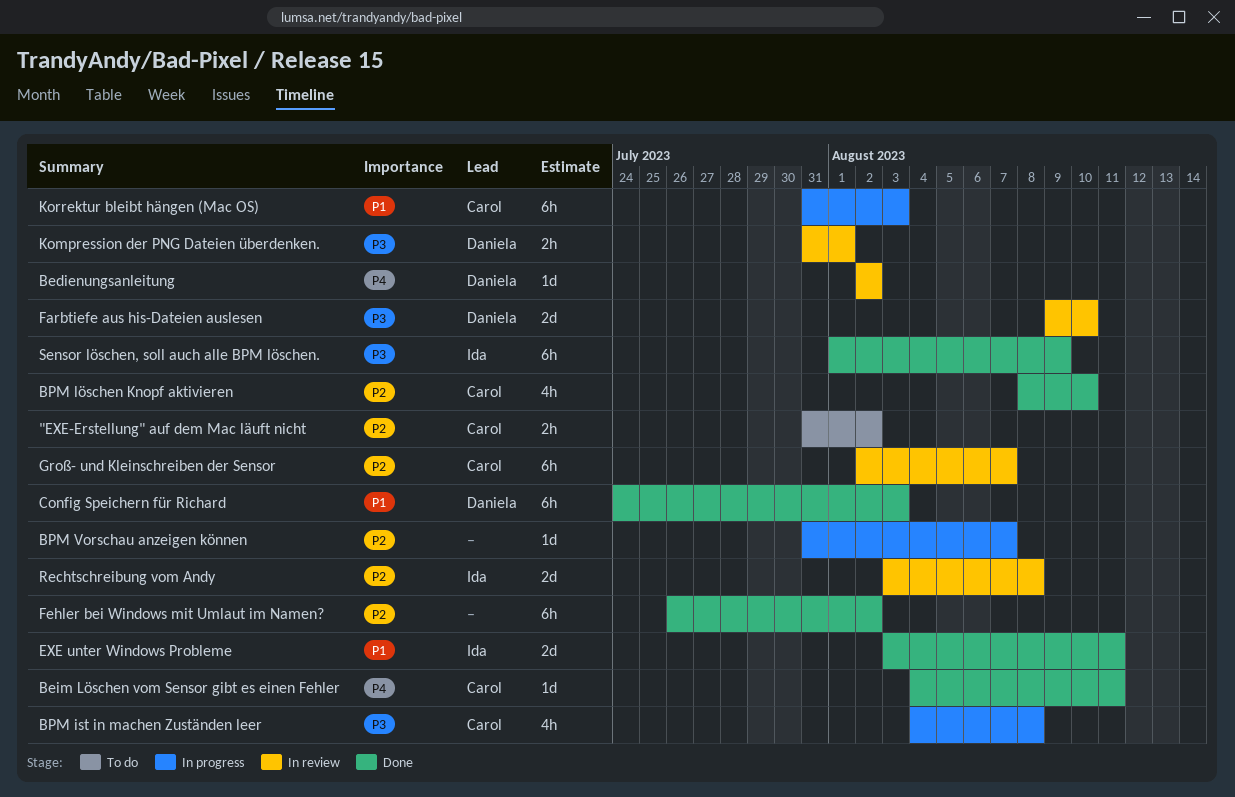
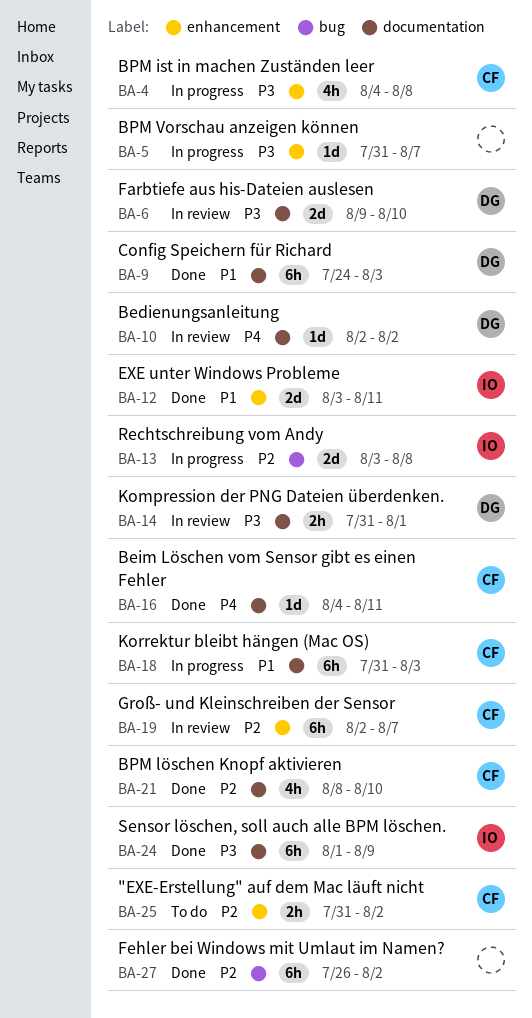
BPM Vorschau anzeigen können, priority: P2 -> P3
Rechtschreibung vom Andy, status: In review -> In progress

